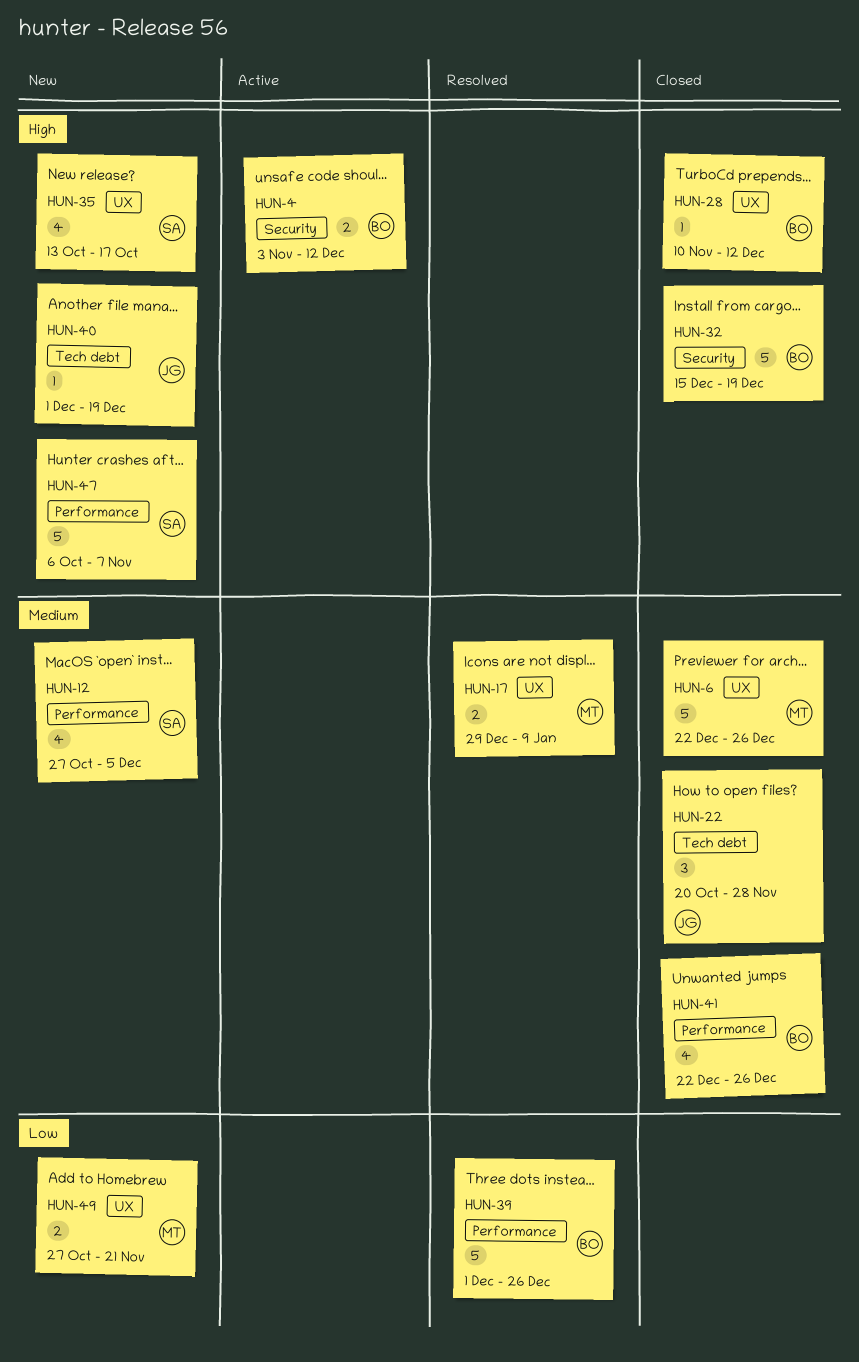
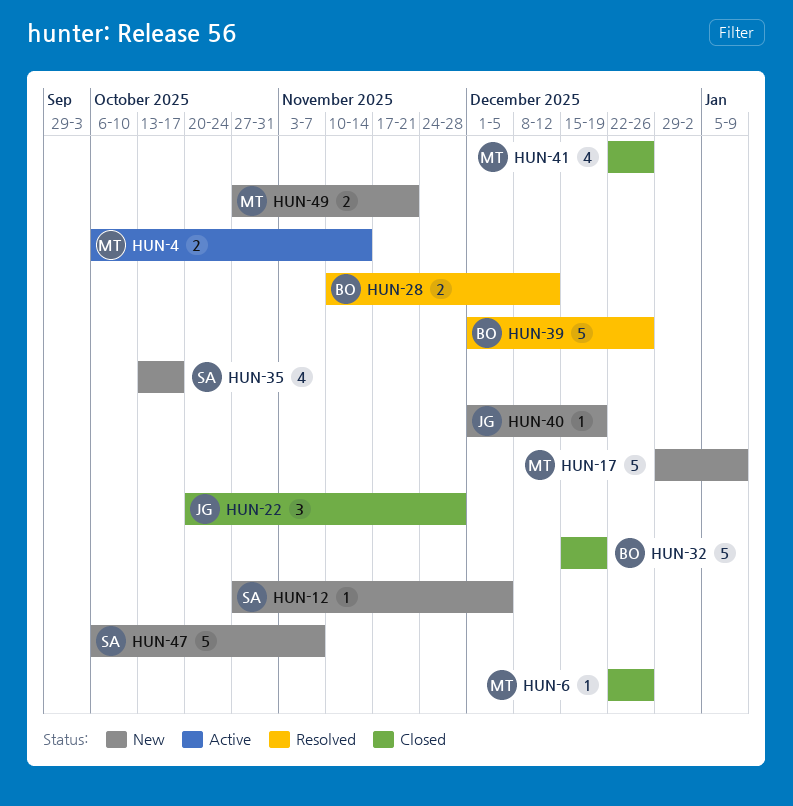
HUN-4, owner: BO -> MT
HUN-4, start: Nov 3 -> Oct 6
HUN-4, due: Dec 12 -> Nov 14
HUN-6, estimate: 5 -> 1
HUN-12, estimate: 4 -> 1
HUN-17, status: Resolved -> New
HUN-17, estimate: 2 -> 5
HUN-28, status: Closed -> Resolved
HUN-28, estimate: 1 -> 2
HUN-41, owner: BO -> MT

